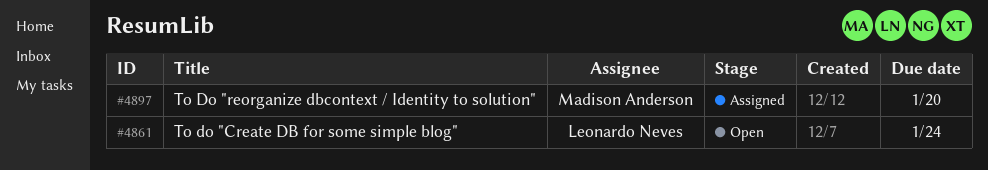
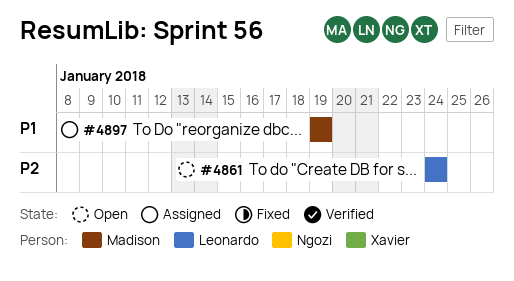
#4897, due: Jan 20 -> Jan 19

